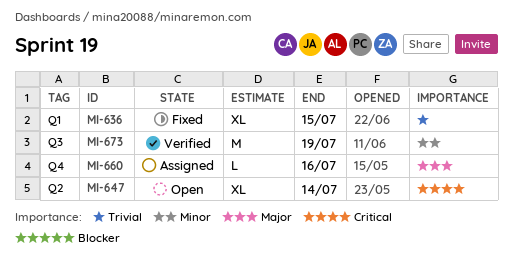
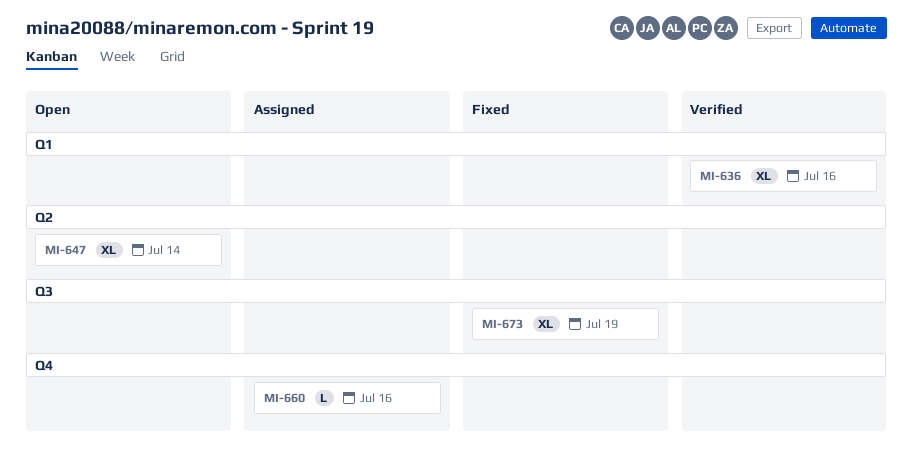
MI-636, status: Fixed -> Verified
MI-636, due: Jul 15 -> Jul 16
MI-673, status: Verified -> Fixed
MI-673, estimate: M -> XL

